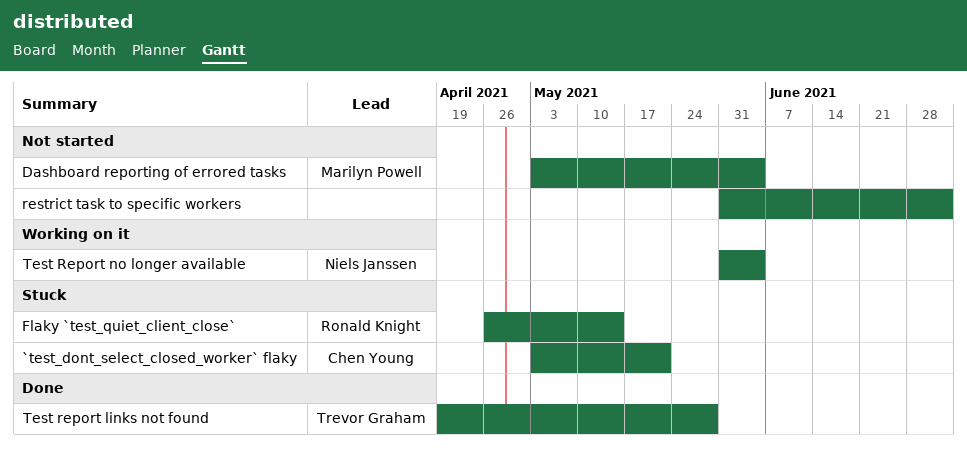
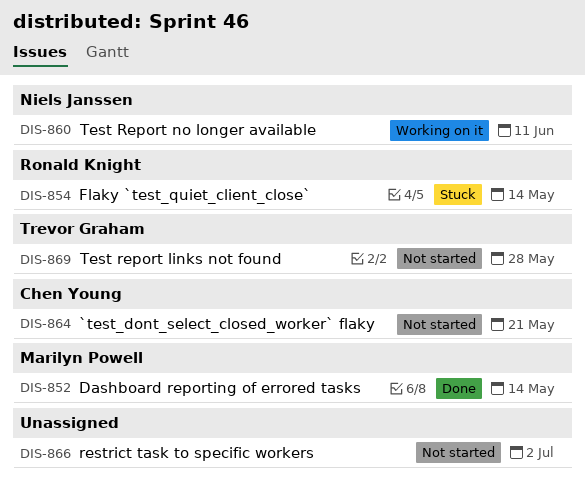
`test_dont_select_closed_worker` flaky, status: Stuck -> Not started
Dashboard reporting of errored tasks, status: Not started -> Done
Dashboard reporting of errored tasks, due: Jun 4 -> May 14
Test report links not found, status: Done -> Not started
Test Report no longer available, due: Jun 4 -> Jun 11

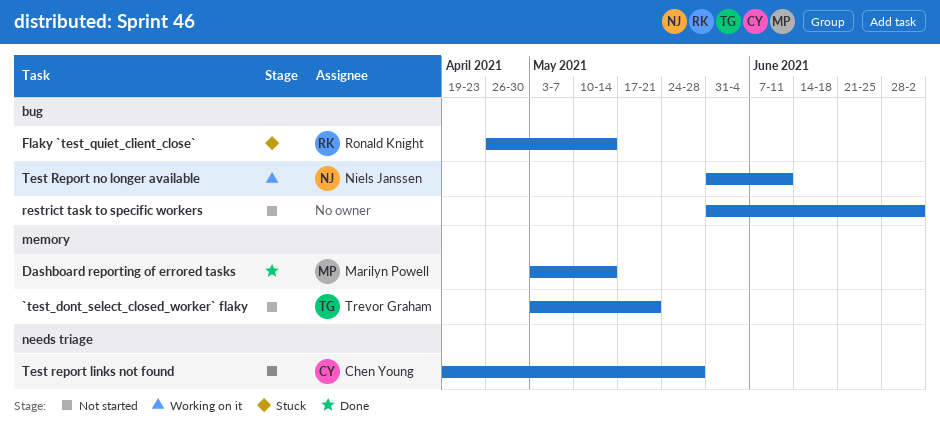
`test_dont_select_closed_worker` flaky, owner: Chen Young -> Trevor Graham
Test report links not found, owner: Trevor Graham -> Chen Young

